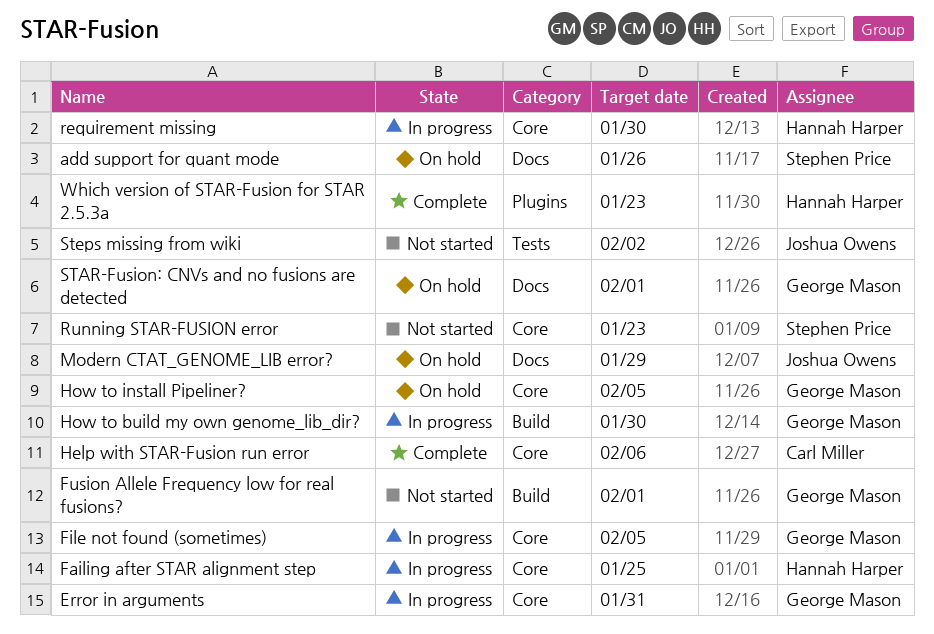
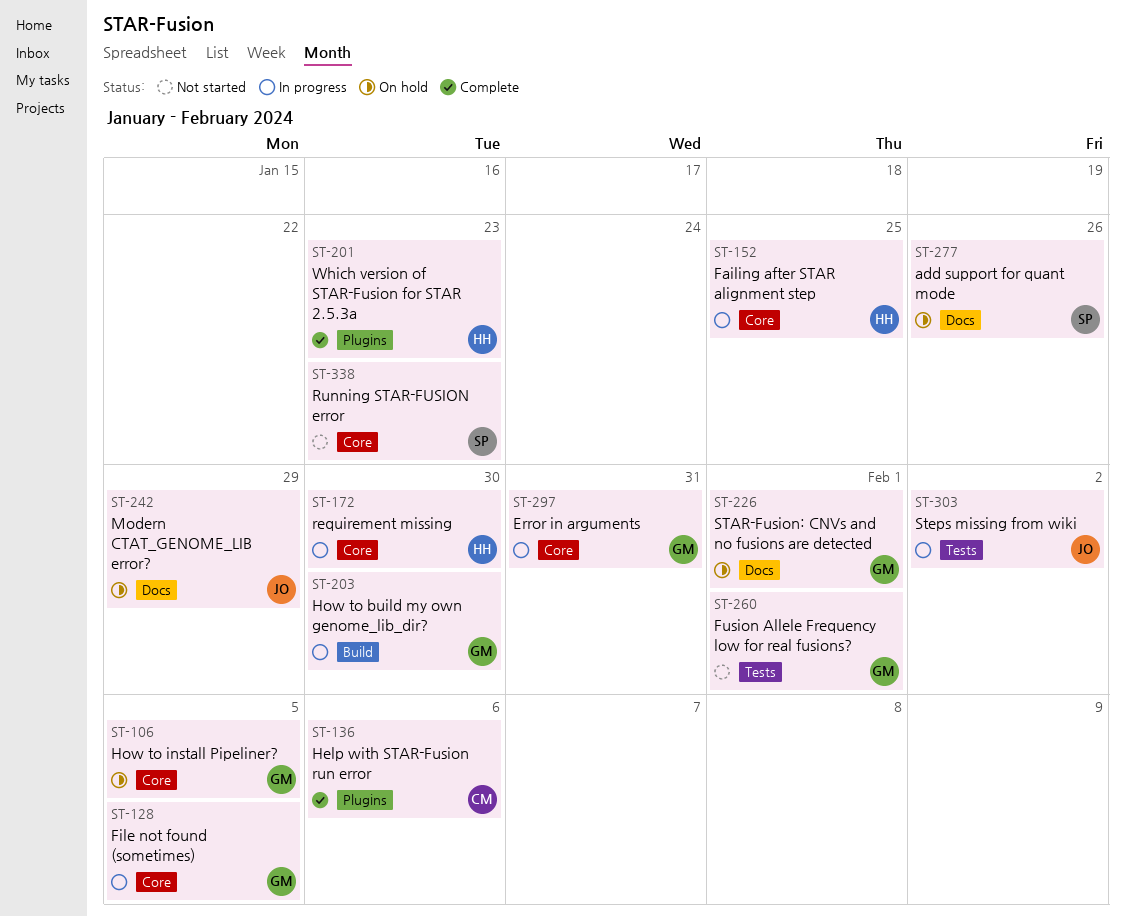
Fusion Allele Frequency low for real fusions?, label: Build -> Tests
Help with STAR-Fusion run error, label: Core -> Plugins
Steps missing from wiki, status: Not started -> In progress

